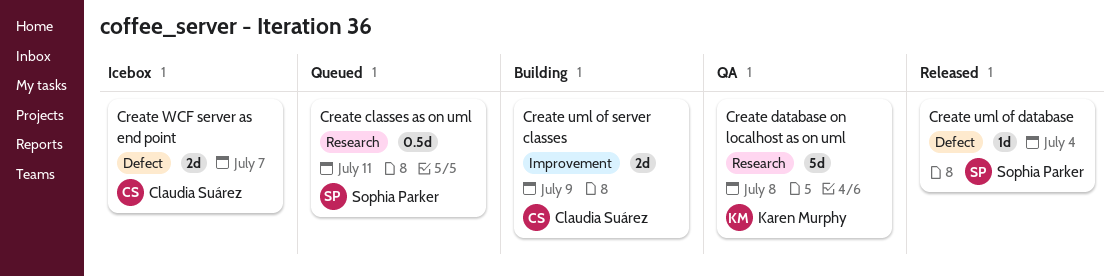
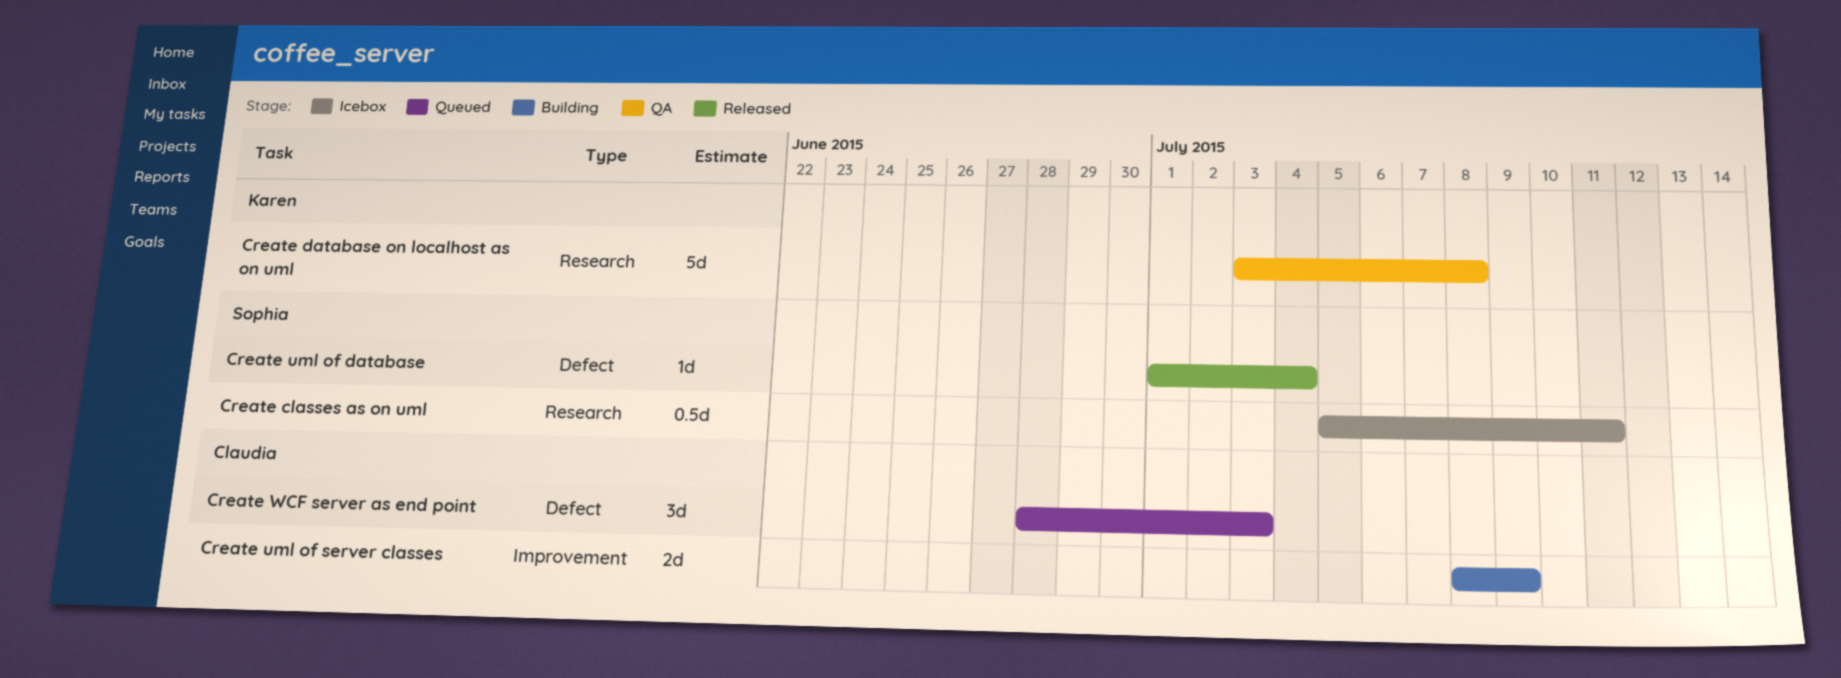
Create classes as on uml, status: Queued -> Icebox
Create WCF server as end point, status: Icebox -> Queued
Create WCF server as end point, estimate: 2d -> 3d
Create WCF server as end point, due: Jul 7 -> Jul 3

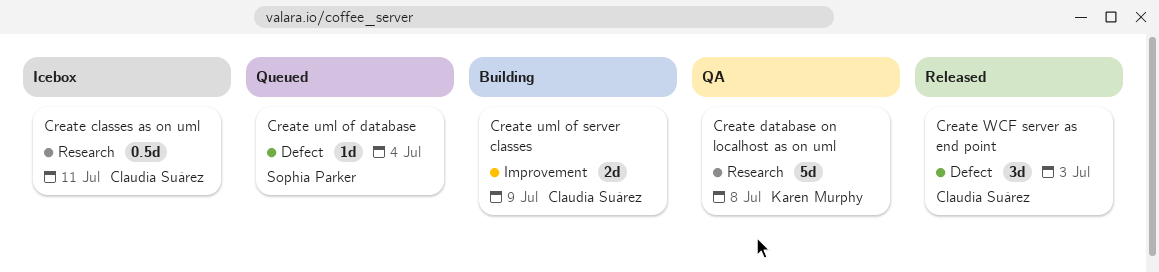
Create classes as on uml, owner: Sophia Parker -> Claudia Suárez
Create uml of database, status: Released -> Queued
Create WCF server as end point, status: Queued -> Released

